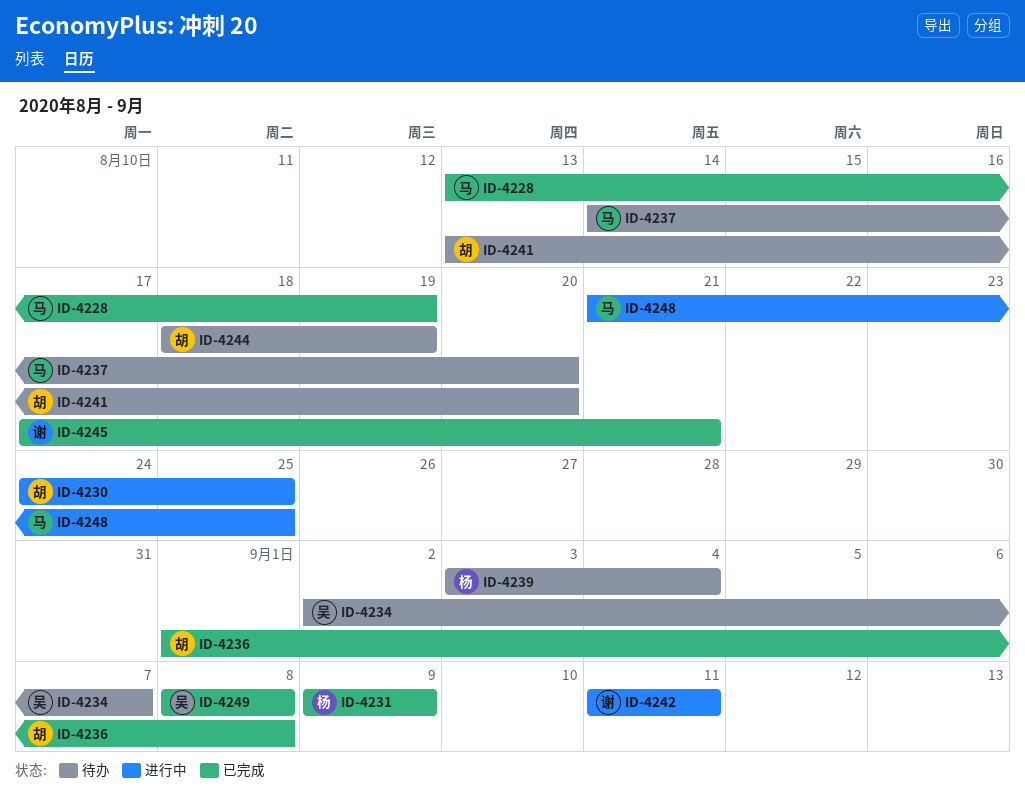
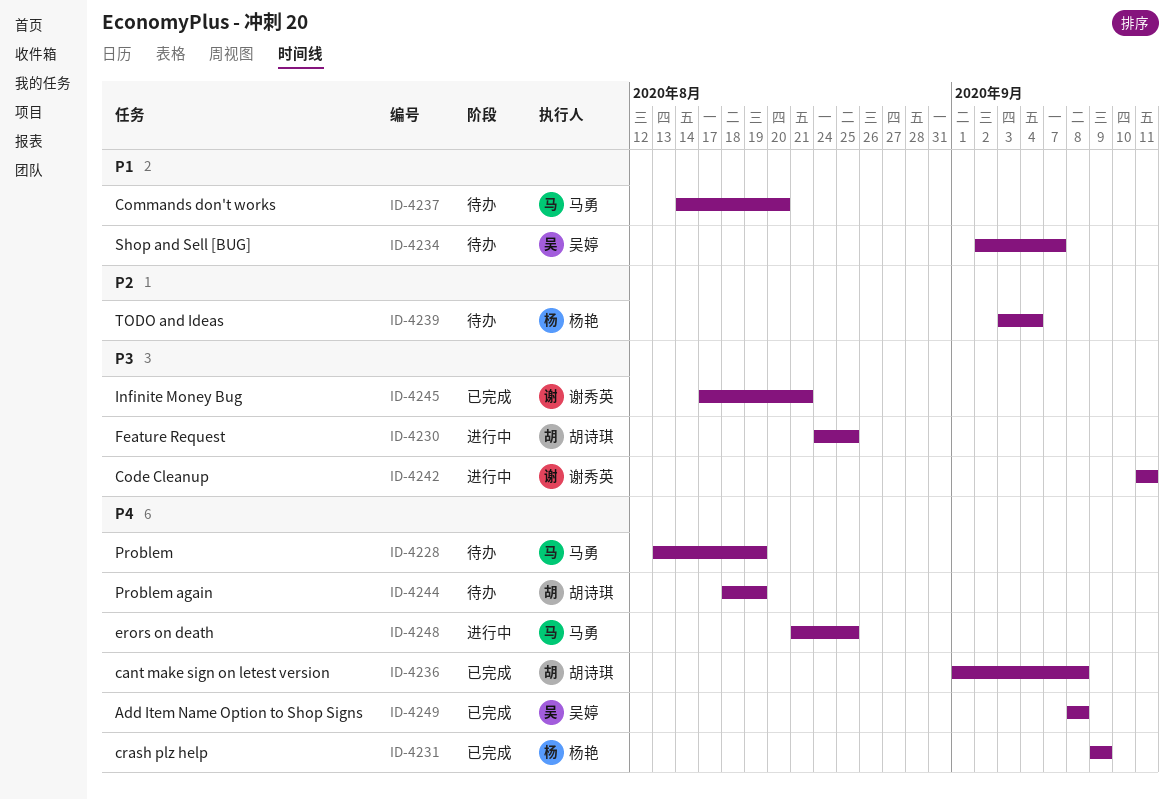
ID-4228, status: 已完成 -> 待办
ID-4241: present -> none

